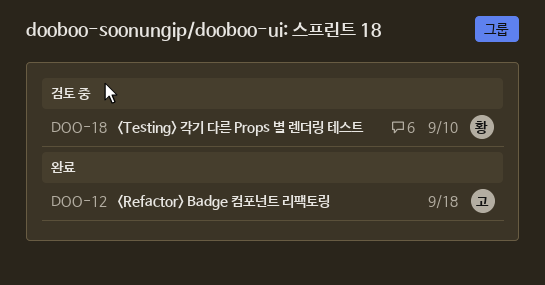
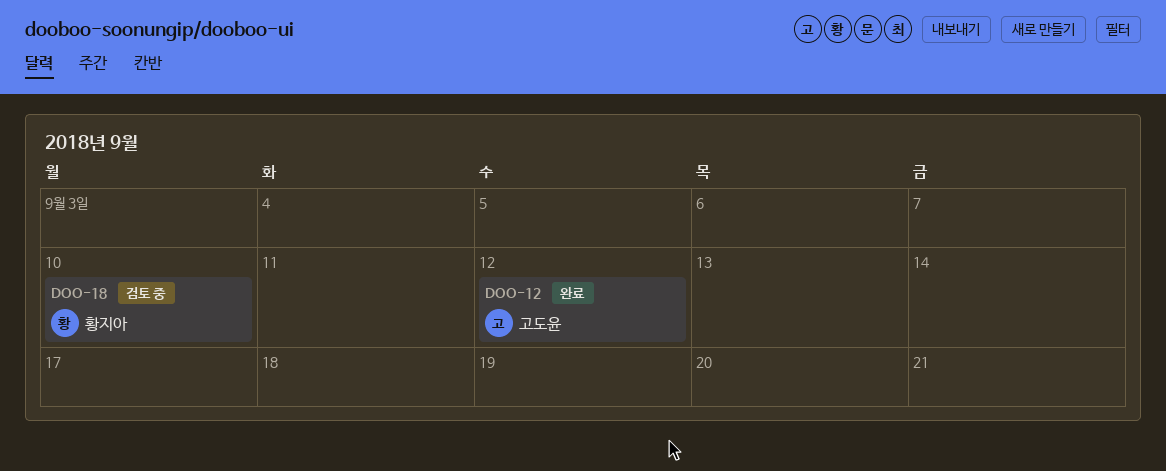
DOO-12, due: Sep 18 -> Sep 12

